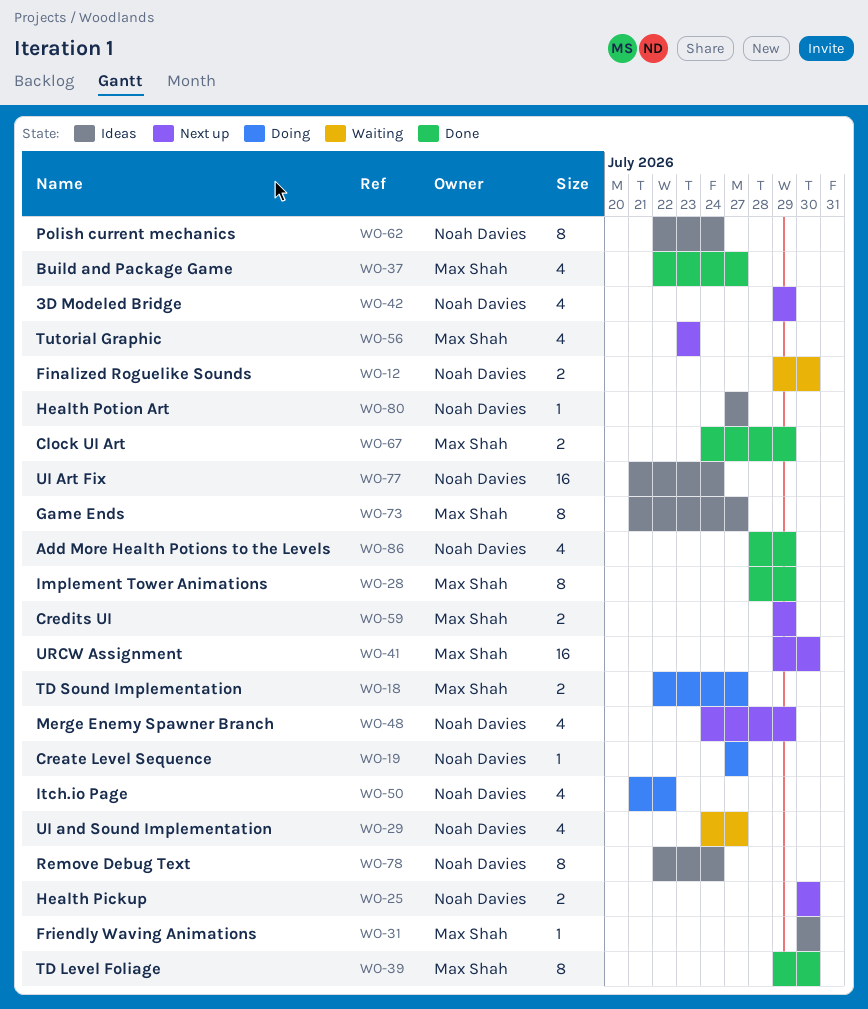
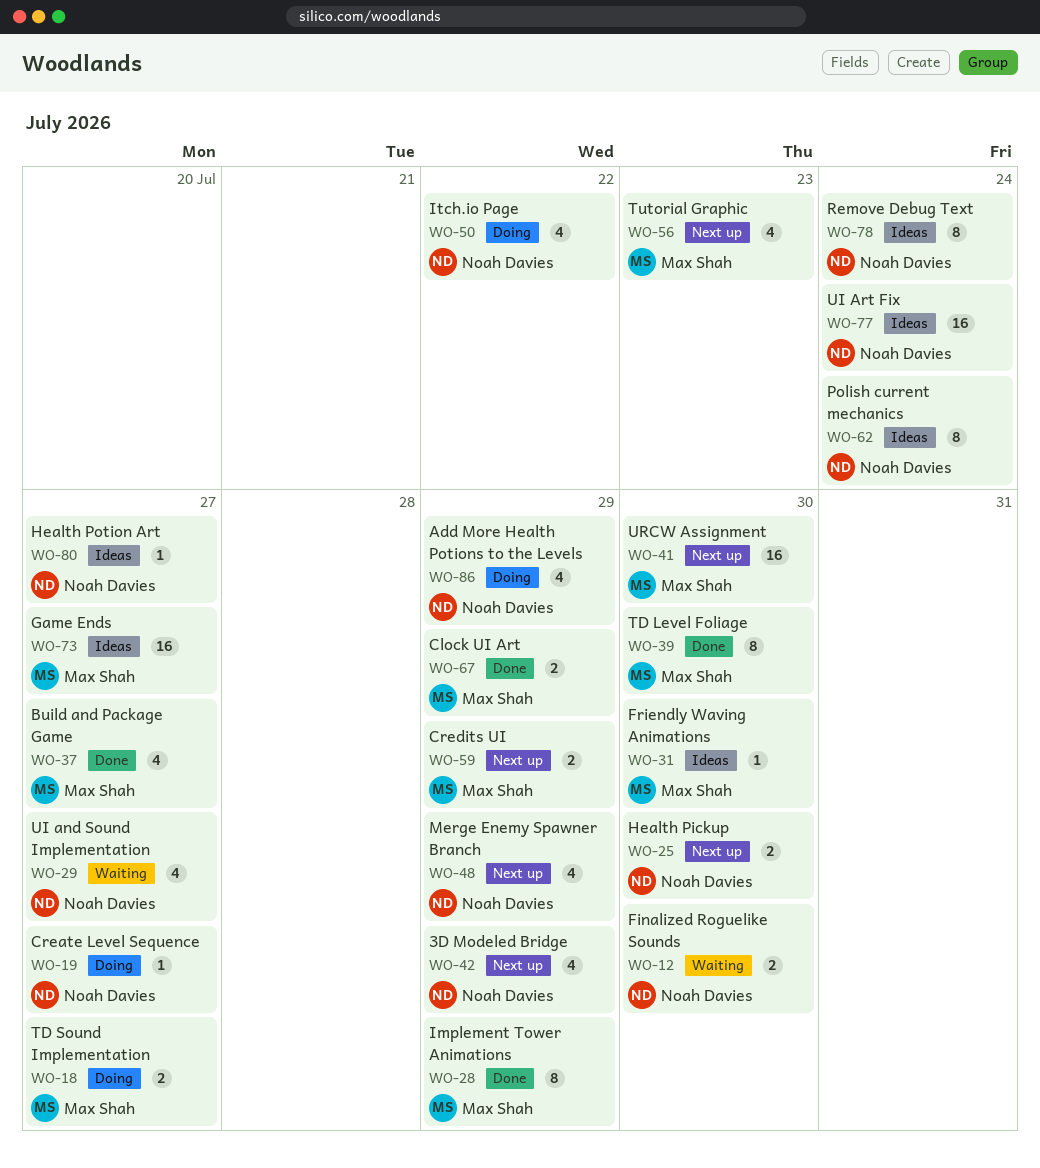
WO-73, estimate: 8 -> 16
WO-86, status: Done -> Doing

